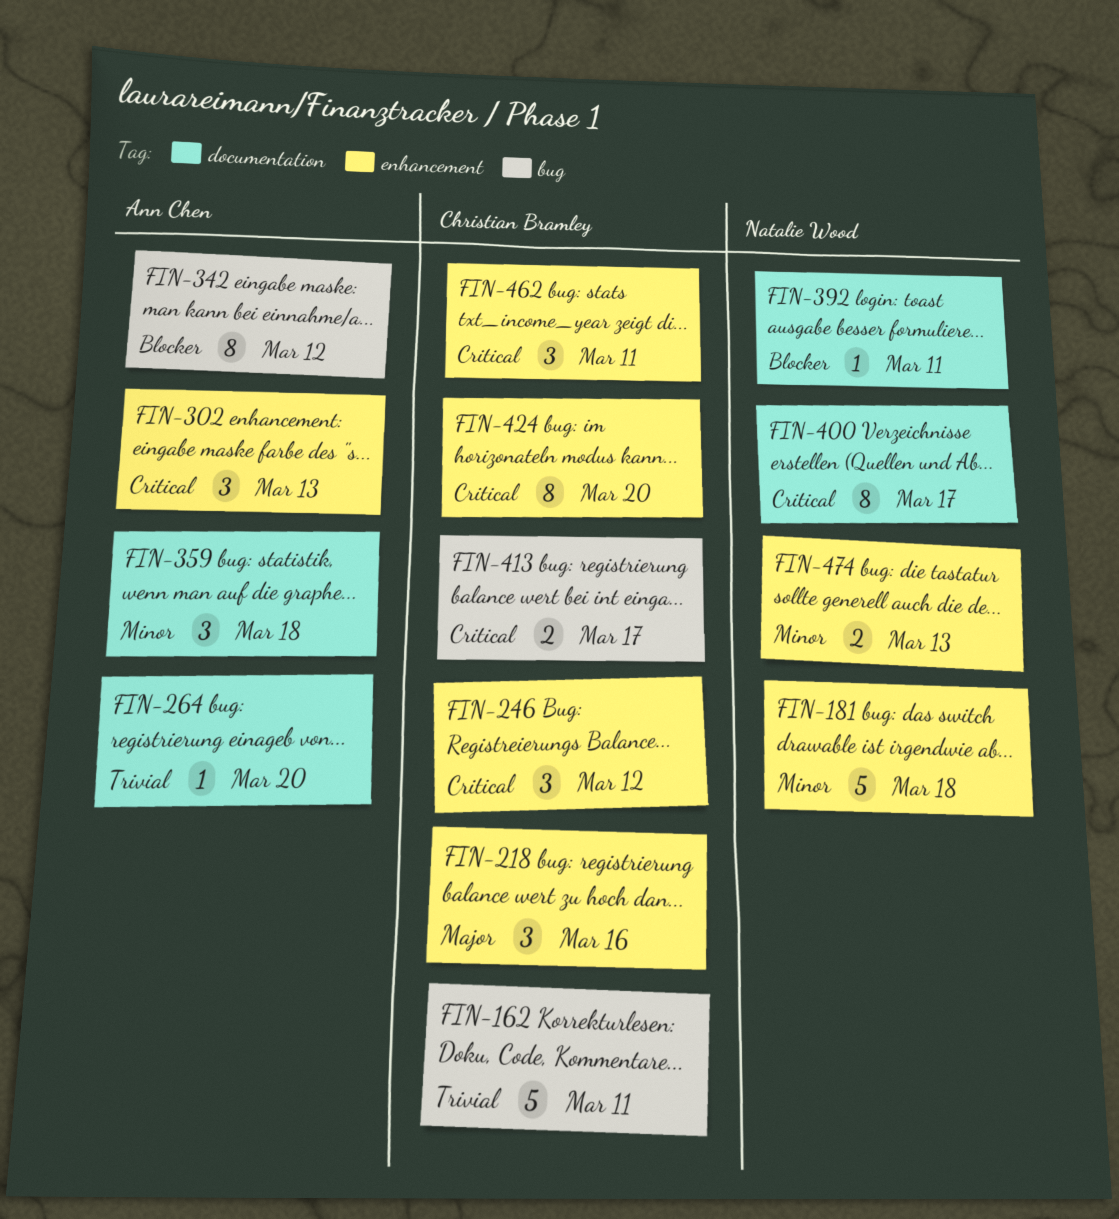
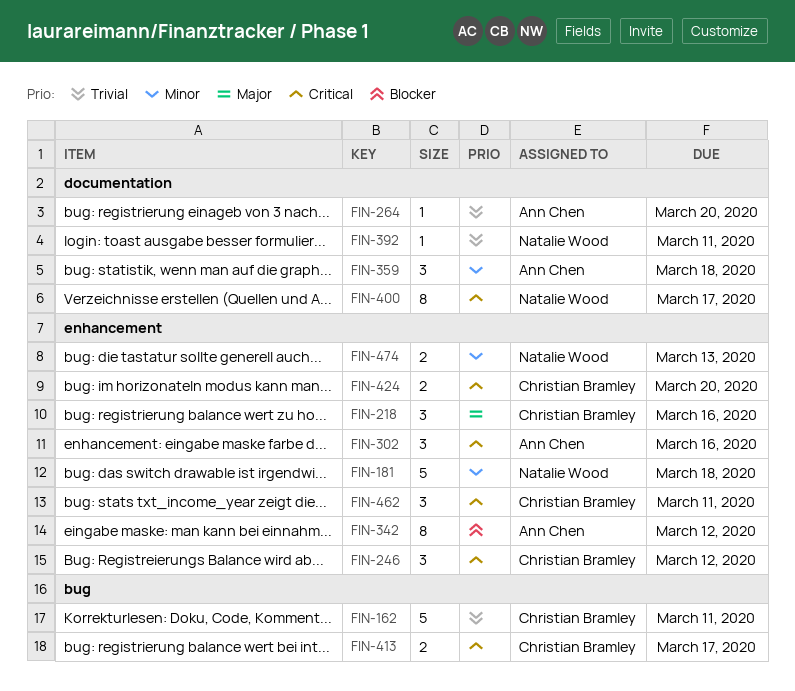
FIN-302, due: Mar 13 -> Mar 16
FIN-342, label: bug -> enhancement
FIN-392, priority: Blocker -> Trivial
FIN-424, estimate: 8 -> 2

